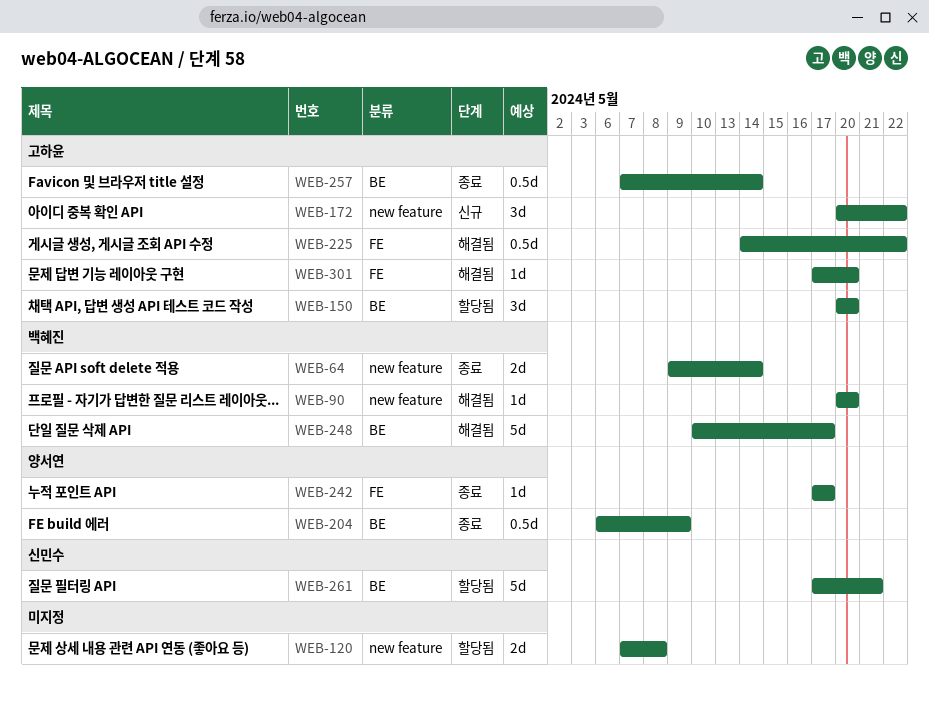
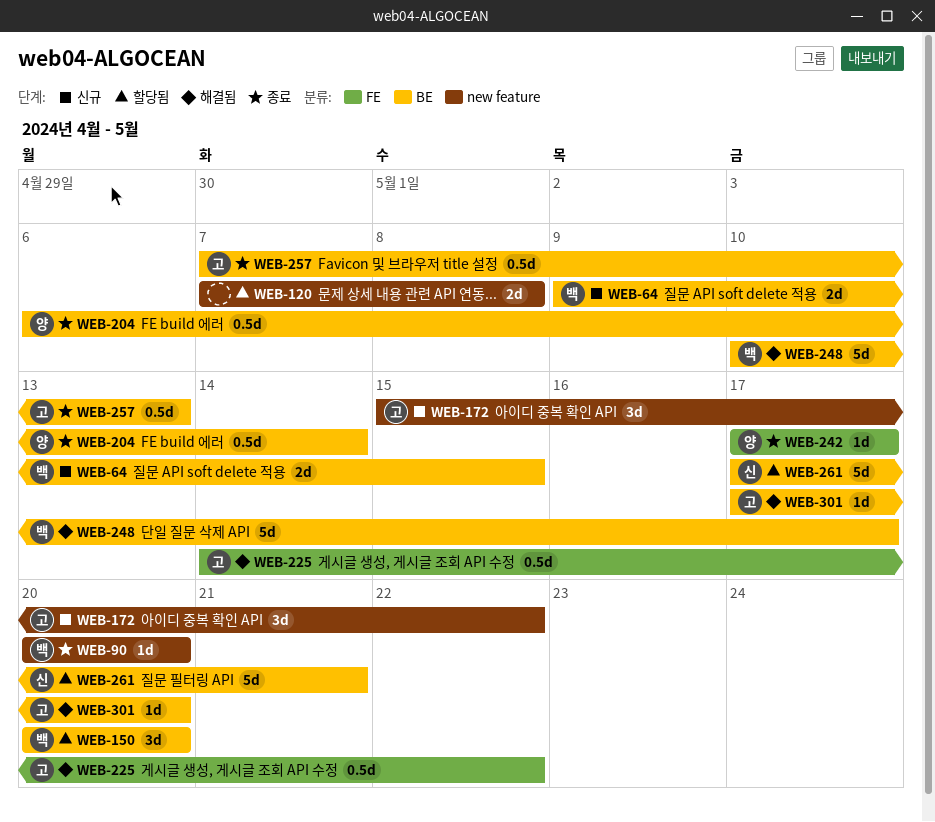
WEB-64, status: 종료 -> 신규
WEB-64, label: new feature -> BE
WEB-64, due: May 14 -> May 15
WEB-90, status: 해결됨 -> 종료
WEB-150, owner: 고하윤 -> 백혜진
WEB-172, start: May 20 -> May 15
WEB-204, due: May 9 -> May 14
WEB-257, due: May 14 -> May 13
WEB-301, label: FE -> BE

